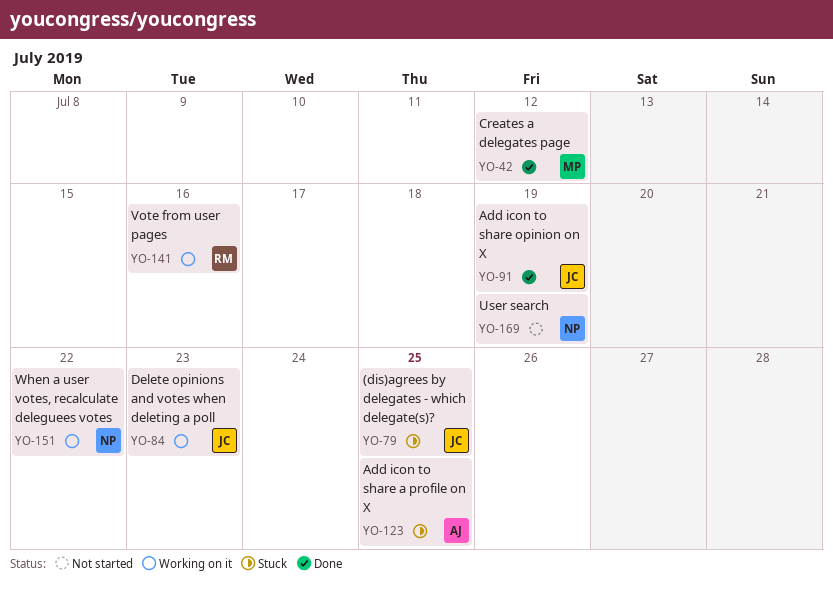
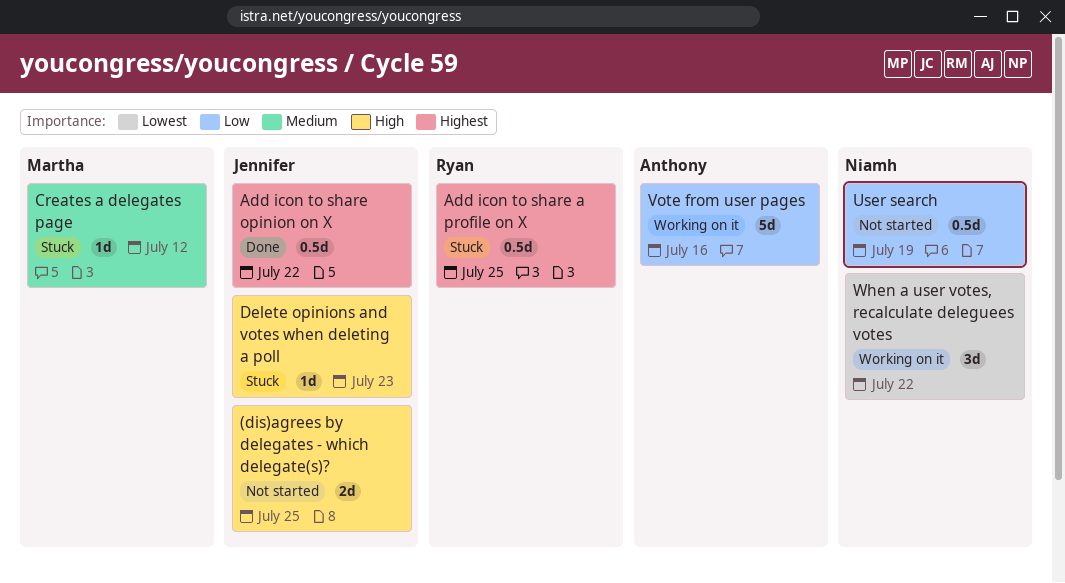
(dis)agrees by delegates - which delegate(s)?, status: Stuck -> Not started
Add icon to share a profile on X, owner: Anthony -> Ryan
Add icon to share opinion on X, due: Jul 19 -> Jul 22
Creates a delegates page, status: Done -> Stuck
Delete opinions and votes when deleting a poll, status: Working on it -> Stuck
Vote from user pages, owner: Ryan -> Anthony

